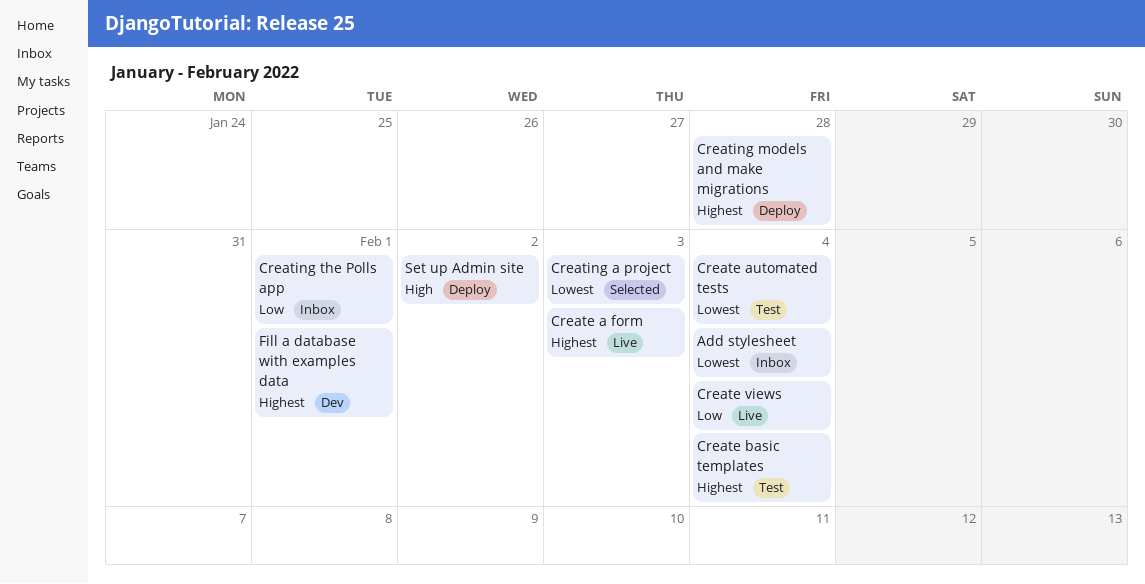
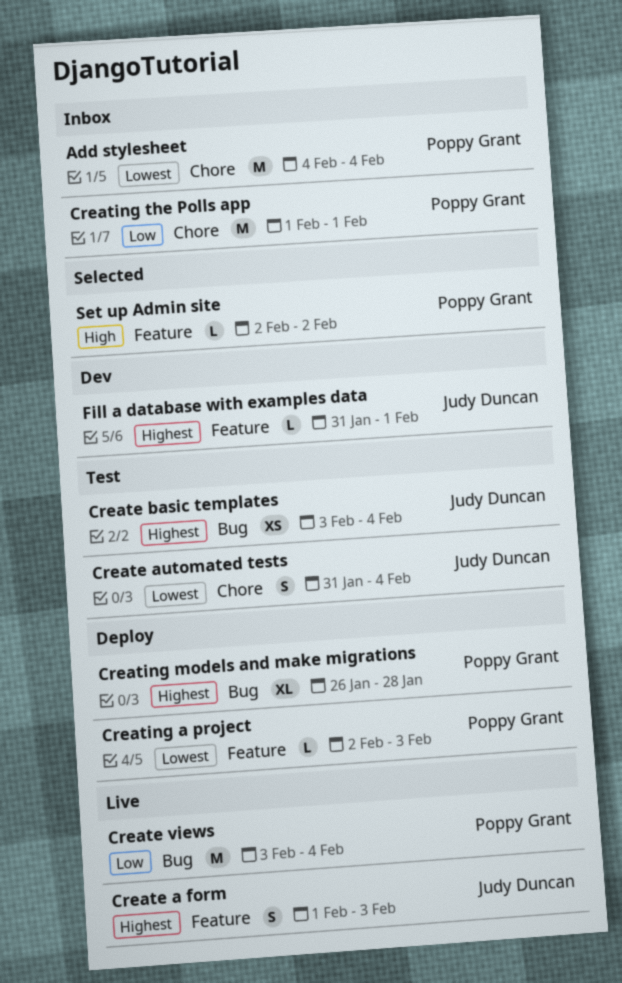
Creating a project, status: Selected -> Deploy
Set up Admin site, status: Deploy -> Selected

